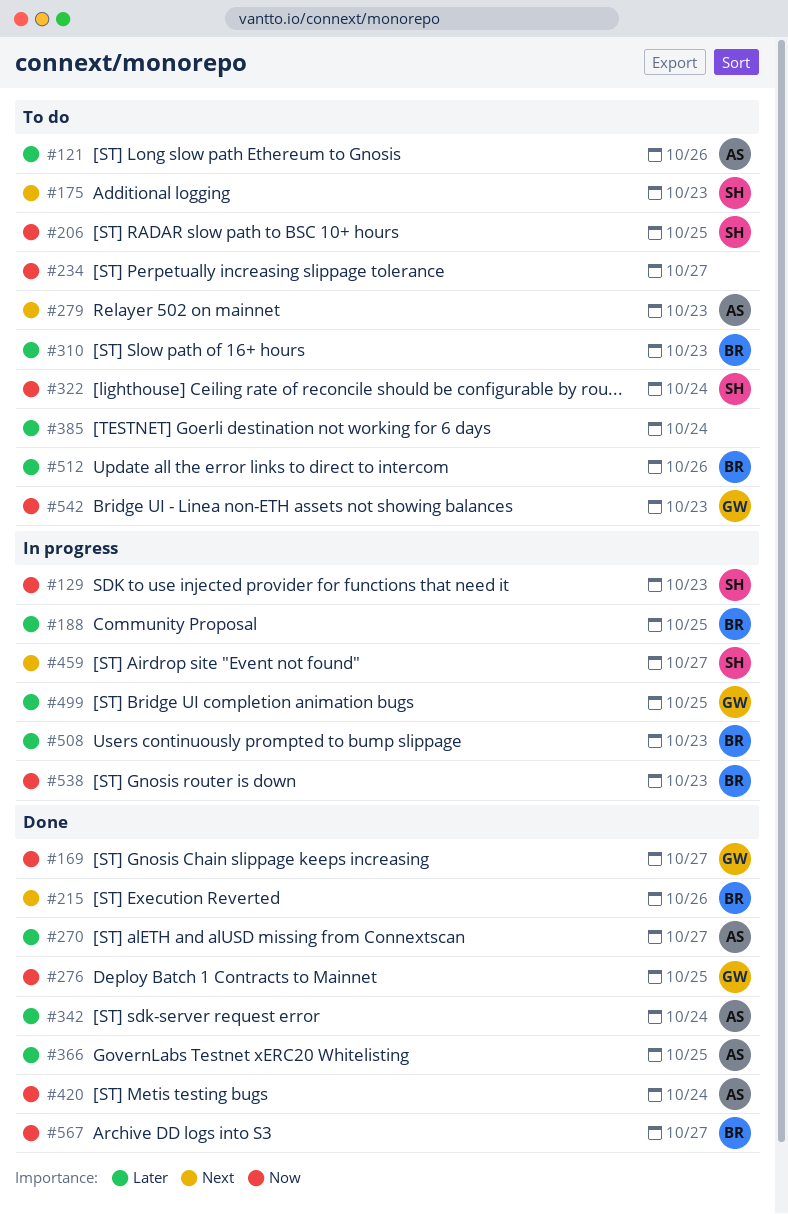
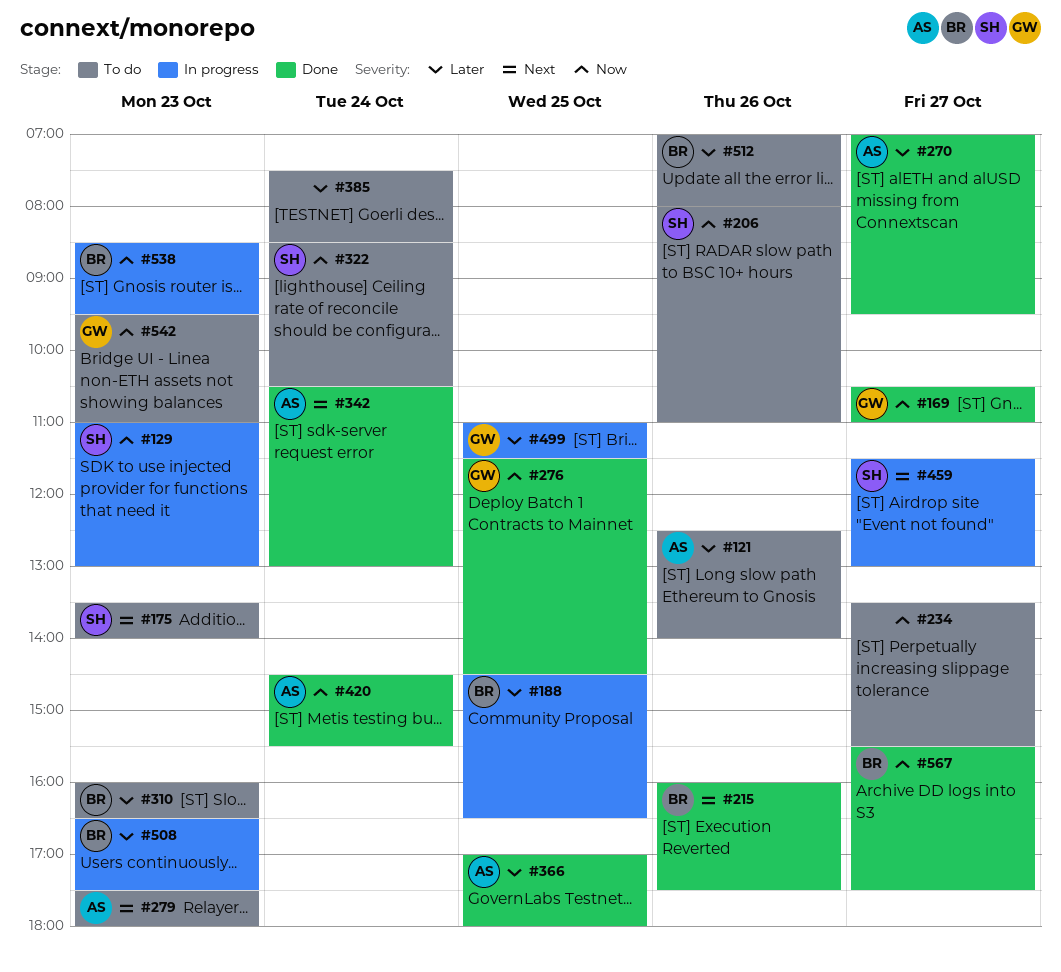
#206, day: Oct 25 -> Oct 26
#342, priority: Later -> Next

